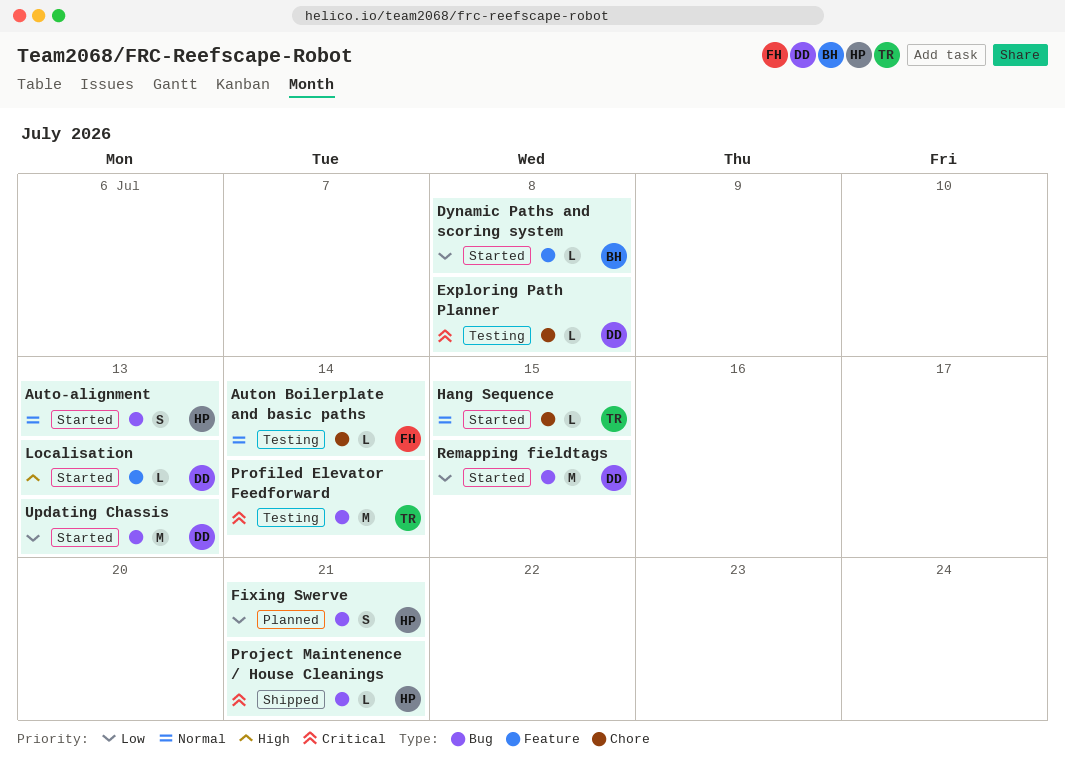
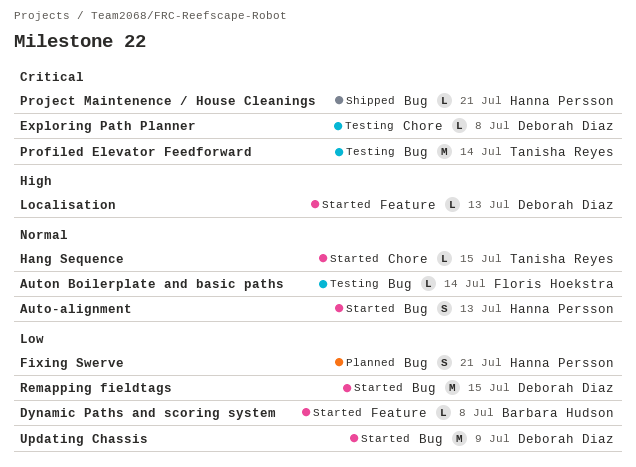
Auton Boilerplate and basic paths, label: Chore -> Bug
Updating Chassis, due: Jul 13 -> Jul 9

